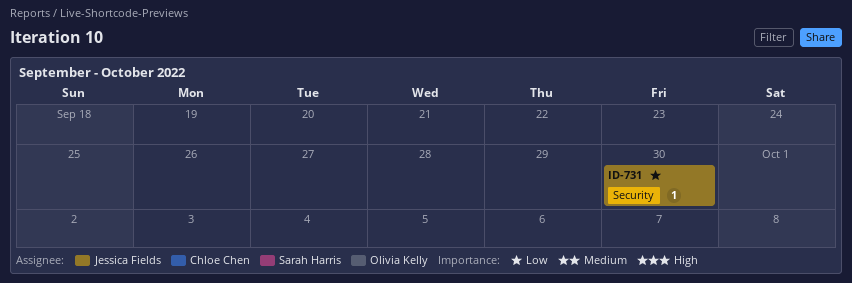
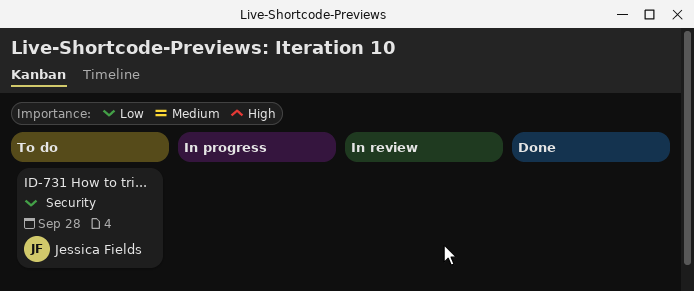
ID-731, due: Sep 30 -> Sep 28

